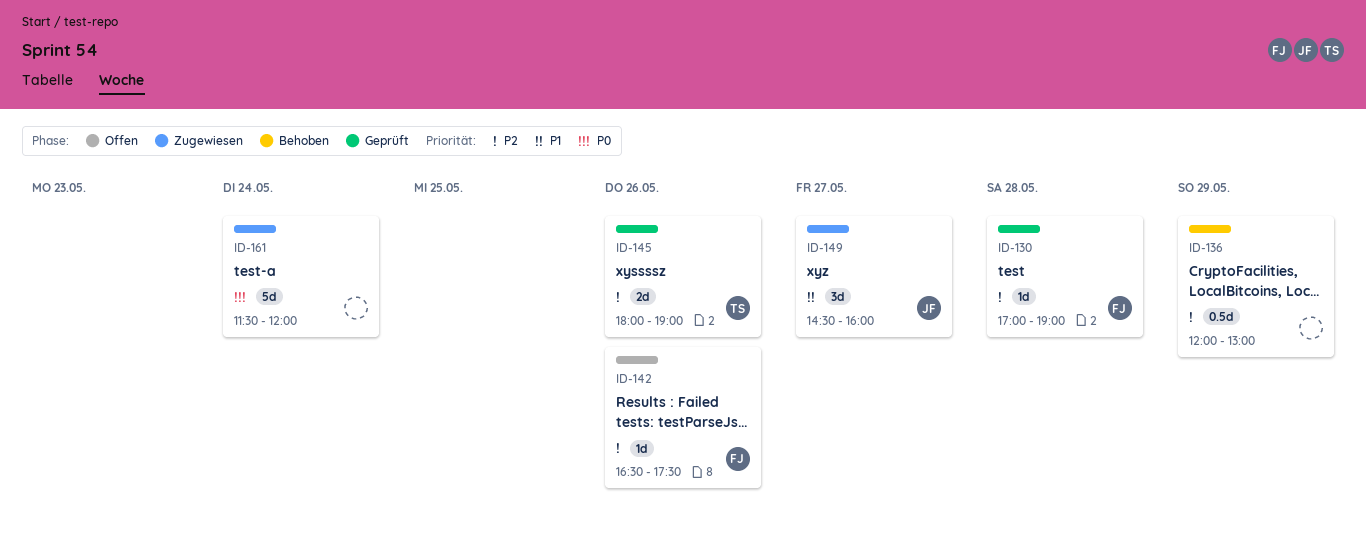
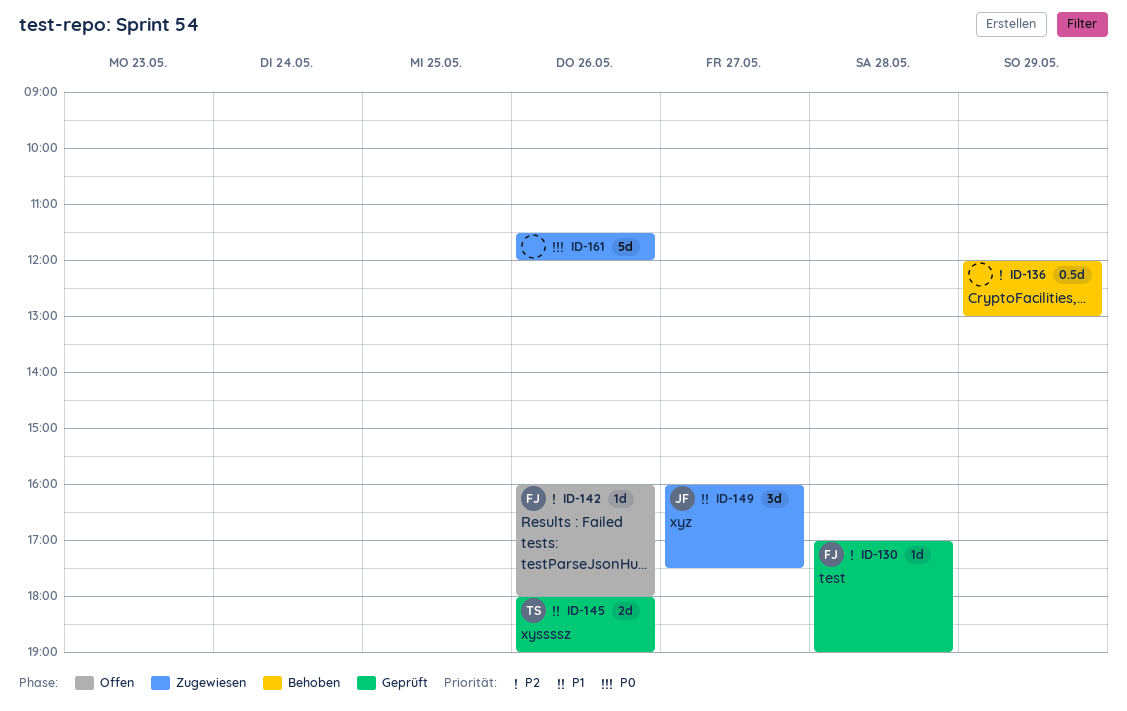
ID-142, begins: 16:30 -> 16:00
ID-142, ends: 17:30 -> 18:00
ID-145, priority: P2 -> P1
ID-149, begins: 14:30 -> 16:00
ID-149, ends: 16:00 -> 17:30
ID-161, day: May 24 -> May 26

